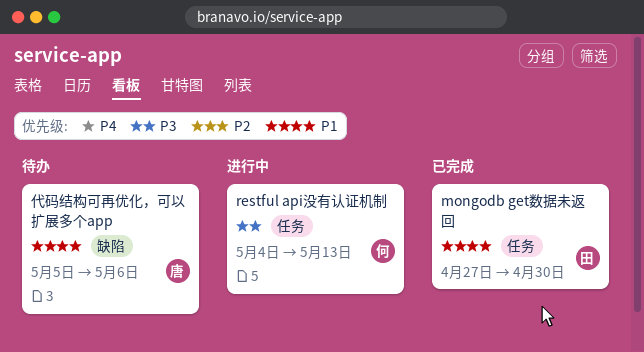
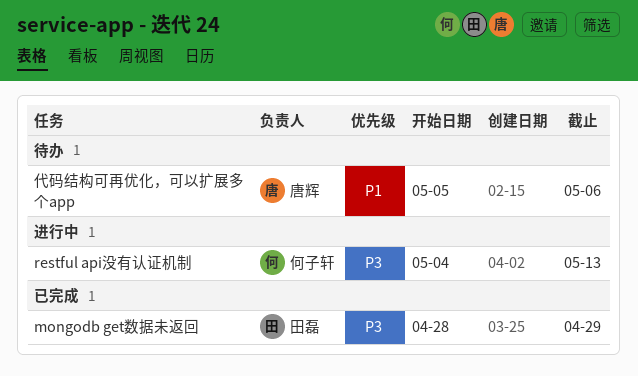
mongodb get数据未返回, priority: P1 -> P3
mongodb get数据未返回, start: Apr 27 -> Apr 28
mongodb get数据未返回, due: Apr 30 -> Apr 29

